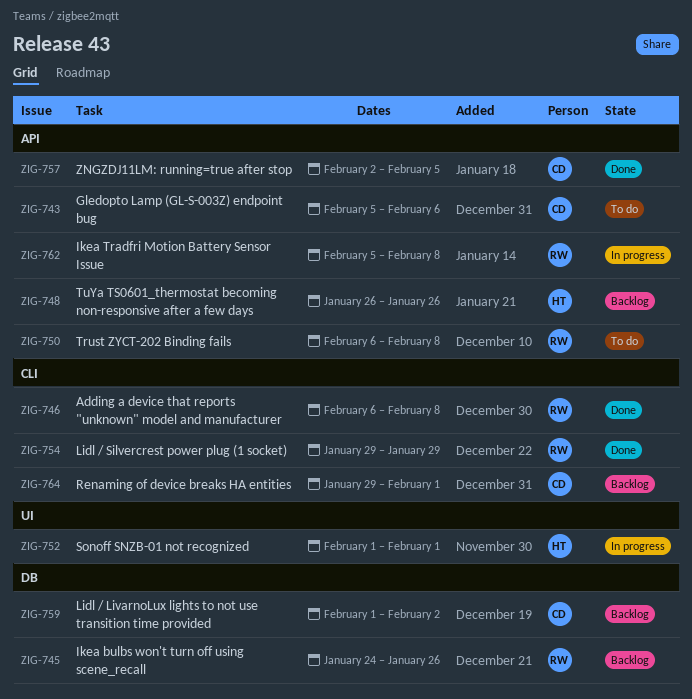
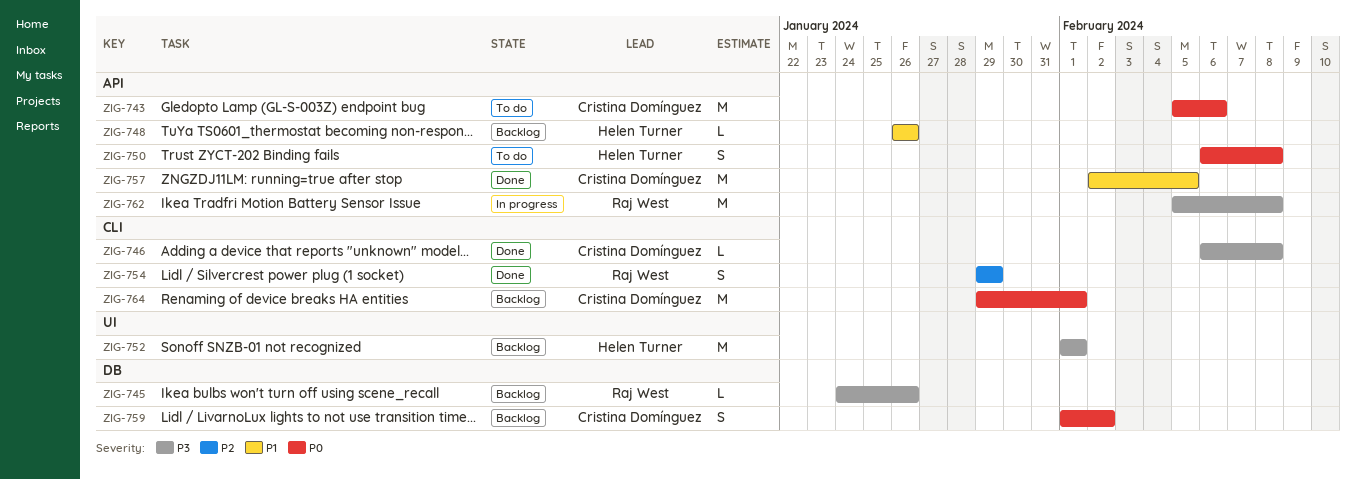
ZIG-746, owner: Raj West -> Cristina Domínguez
ZIG-750, owner: Raj West -> Helen Turner
ZIG-752, status: In progress -> Backlog

